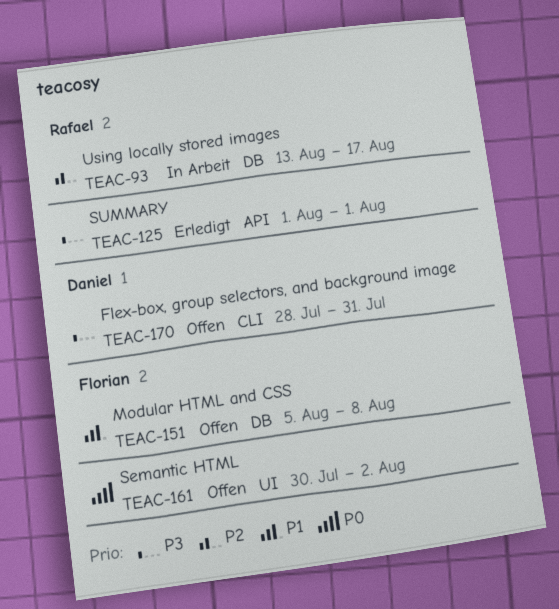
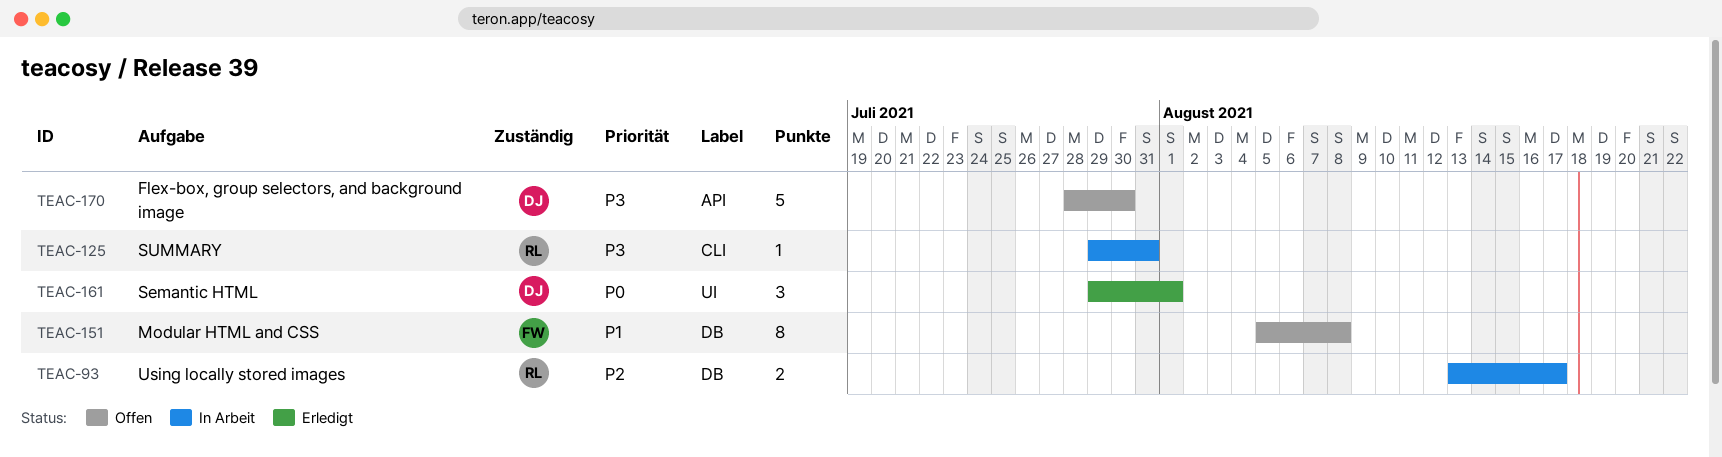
TEAC-125, status: Erledigt -> In Arbeit
TEAC-125, label: API -> CLI
TEAC-125, start: Aug 1 -> Jul 29
TEAC-125, due: Aug 1 -> Jul 31
TEAC-161, status: Offen -> Erledigt
TEAC-161, owner: Florian -> Daniel
TEAC-161, start: Jul 30 -> Jul 29
TEAC-161, due: Aug 2 -> Aug 1
TEAC-170, label: CLI -> API
TEAC-170, due: Jul 31 -> Jul 30

